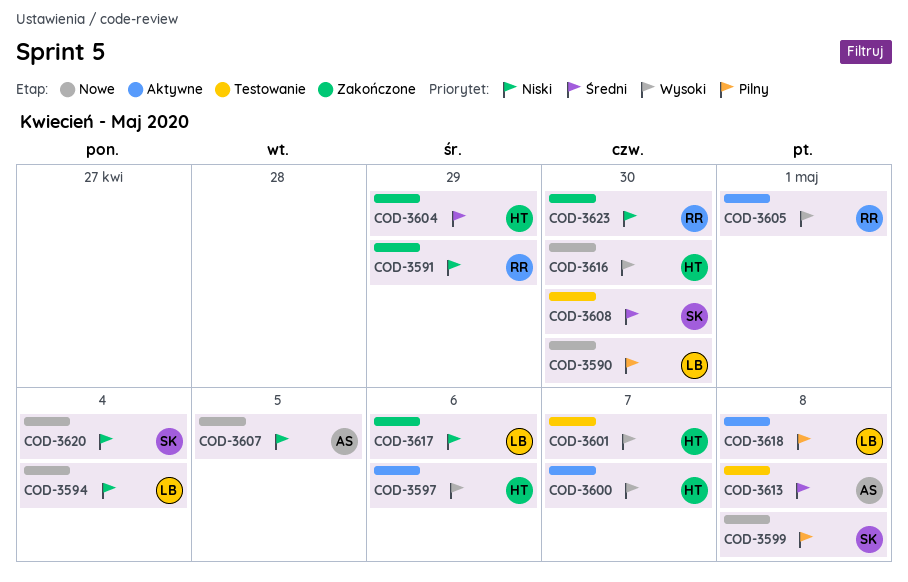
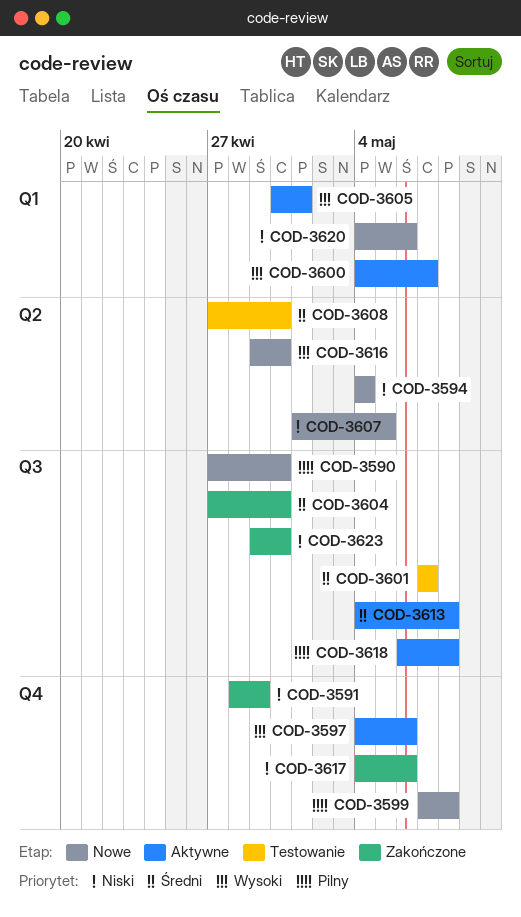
COD-3601, priority: Wysoki -> Średni
COD-3604, due: Apr 29 -> Apr 30
COD-3613, status: Testowanie -> Aktywne
COD-3620, due: May 4 -> May 6

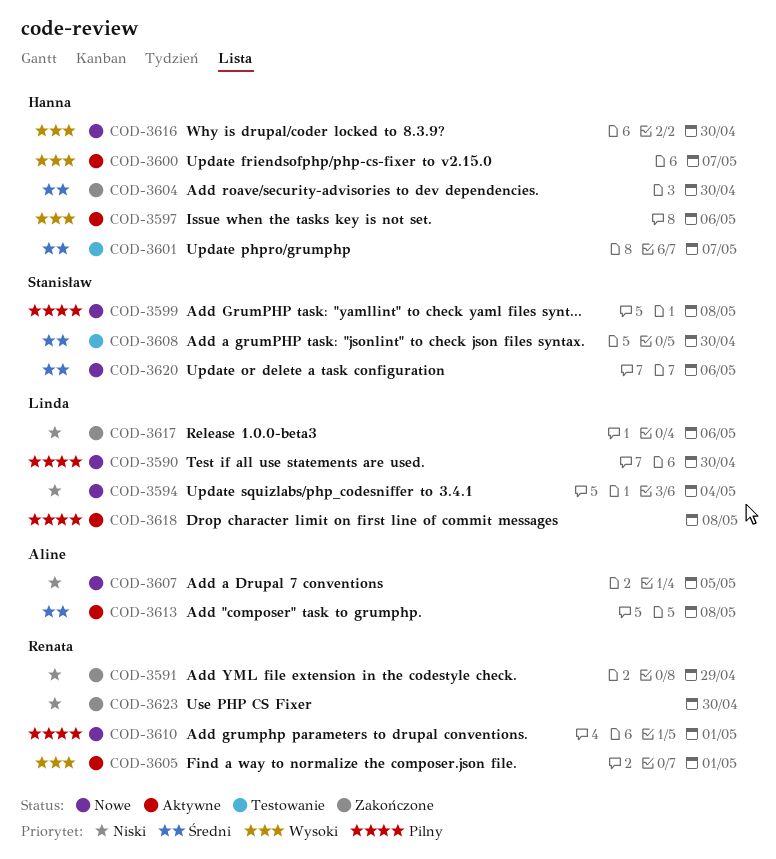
COD-3610: none -> present
COD-3620, priority: Niski -> Średni

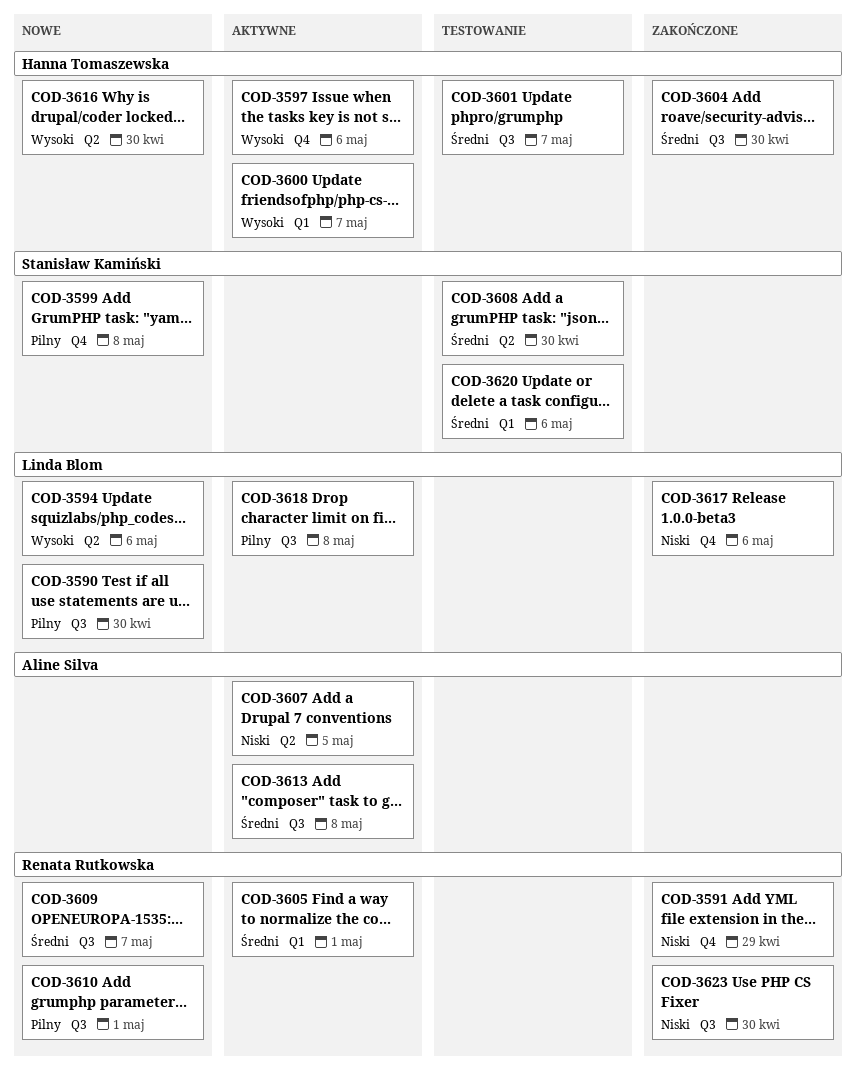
COD-3594, priority: Niski -> Wysoki
COD-3594, due: May 4 -> May 6
COD-3605, priority: Wysoki -> Średni
COD-3607, status: Nowe -> Aktywne
COD-3609: none -> present
COD-3620, status: Nowe -> Testowanie

